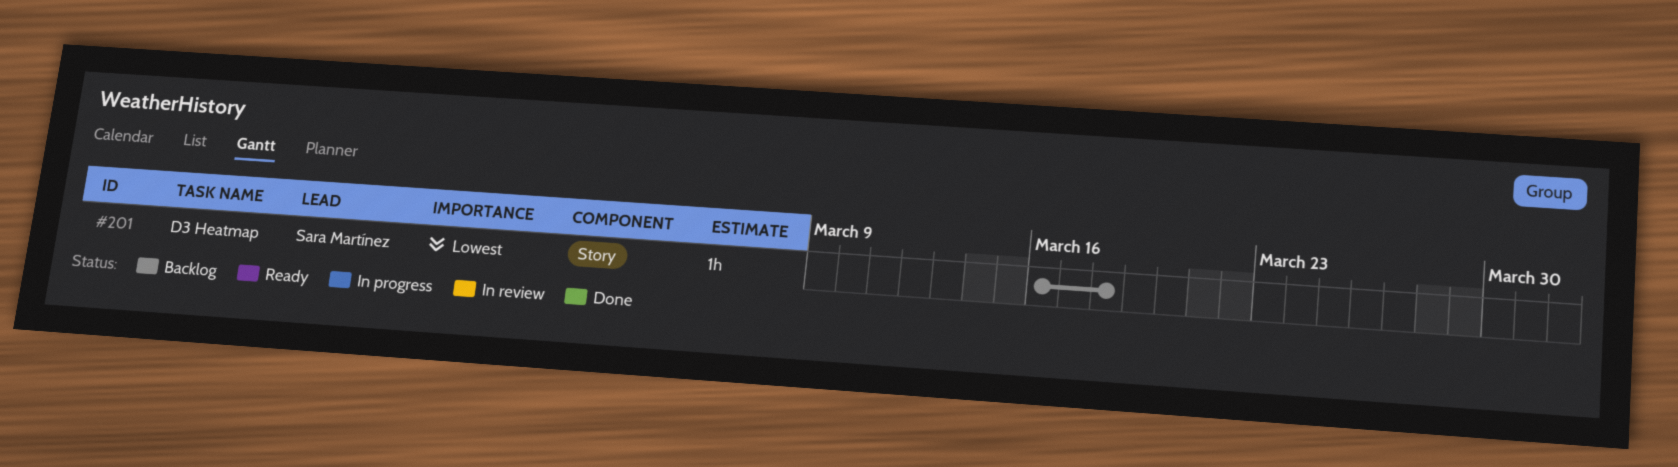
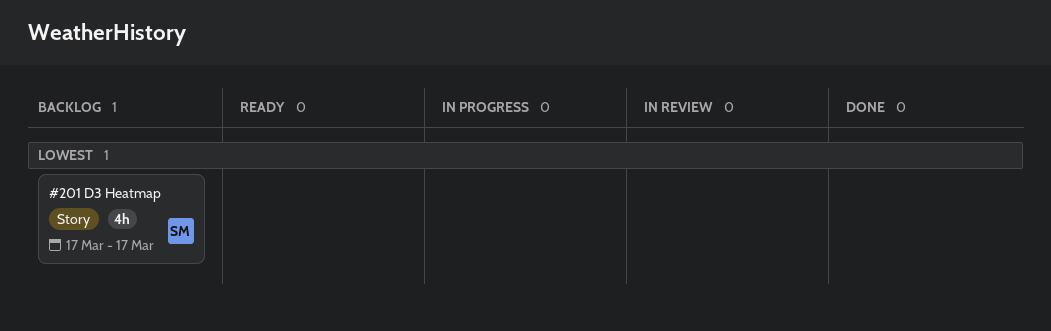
#201, estimate: 1h -> 4h
#201, start: Mar 16 -> Mar 17
#201, due: Mar 18 -> Mar 17

